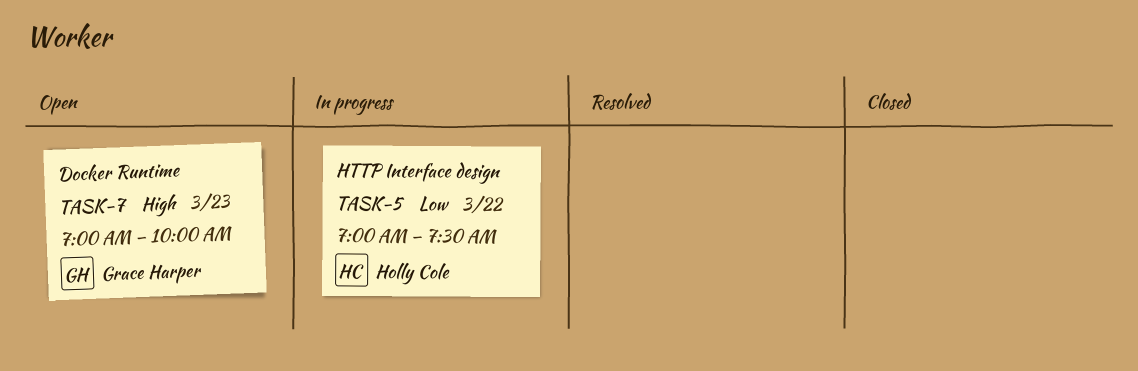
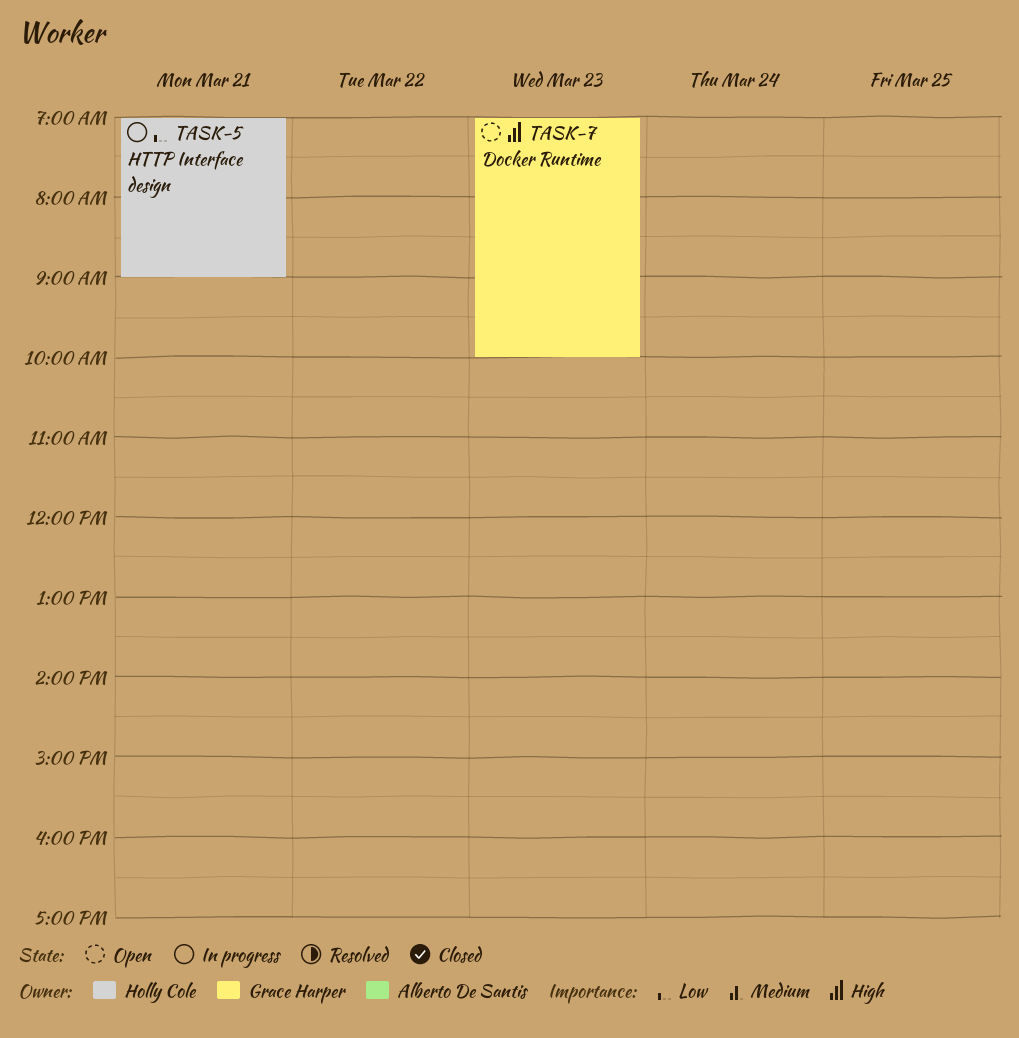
TASK-5, day: Mar 22 -> Mar 21
TASK-5, ends: 07:30 -> 09:00

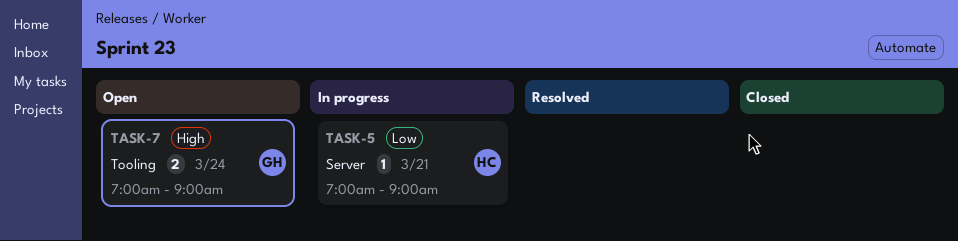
TASK-7, day: Mar 23 -> Mar 24
TASK-7, ends: 10:00 -> 09:00

